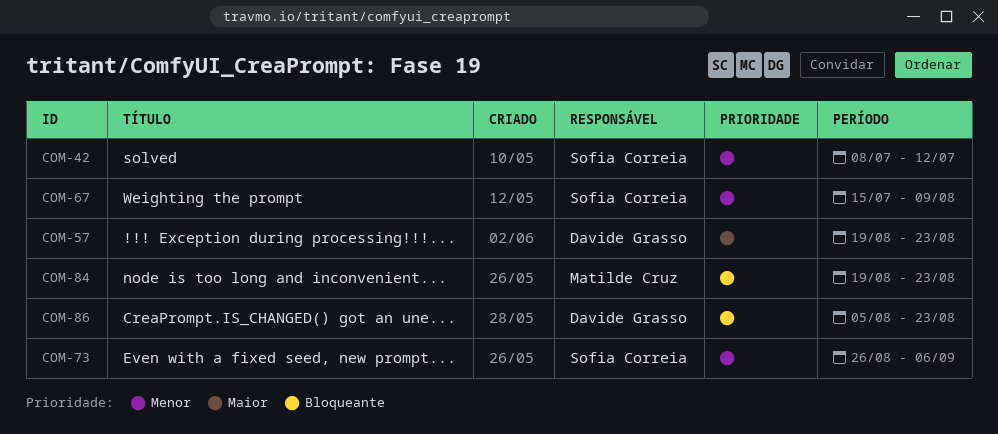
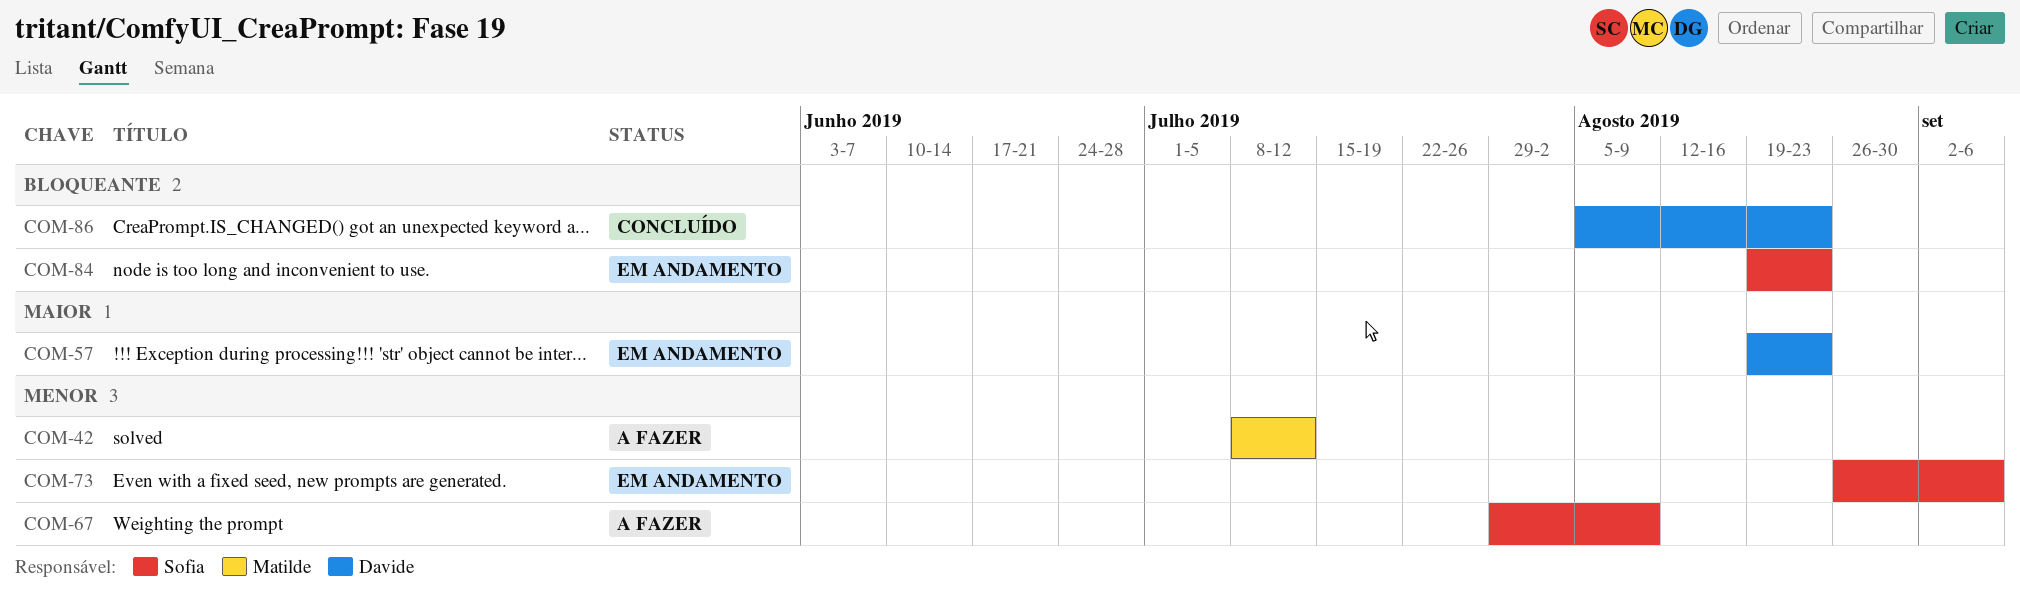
COM-42, owner: Sofia Correia -> Matilde Cruz
COM-67, start: Jul 15 -> Jul 29
COM-84, owner: Matilde Cruz -> Sofia Correia

